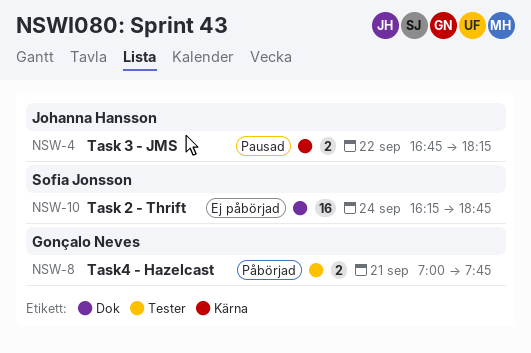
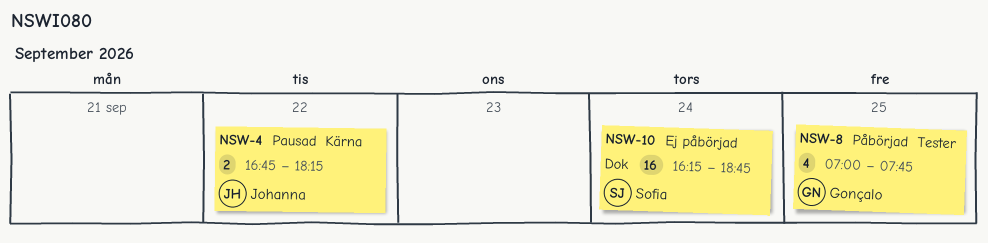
NSW-8, estimate: 2 -> 4
NSW-8, day: Sep 21 -> Sep 25

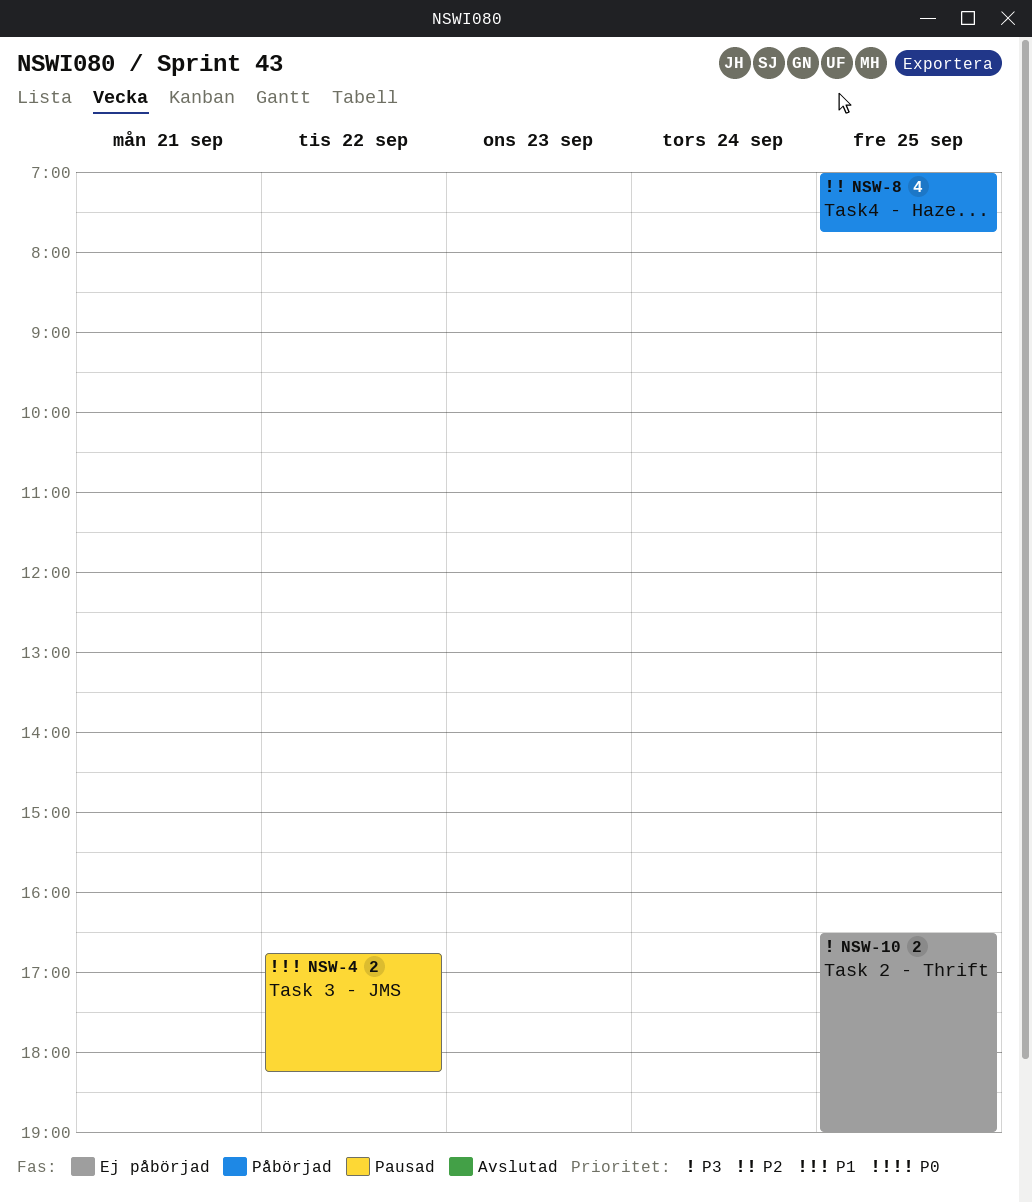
NSW-10, estimate: 16 -> 2
NSW-10, day: Sep 24 -> Sep 25
NSW-10, begins: 16:15 -> 16:30
NSW-10, ends: 18:45 -> 19:00

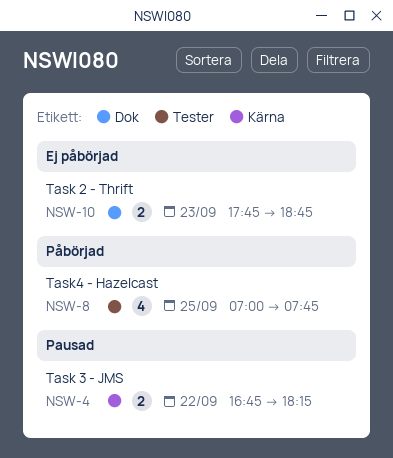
NSW-10, day: Sep 25 -> Sep 23
NSW-10, begins: 16:30 -> 17:45
NSW-10, ends: 19:00 -> 18:45

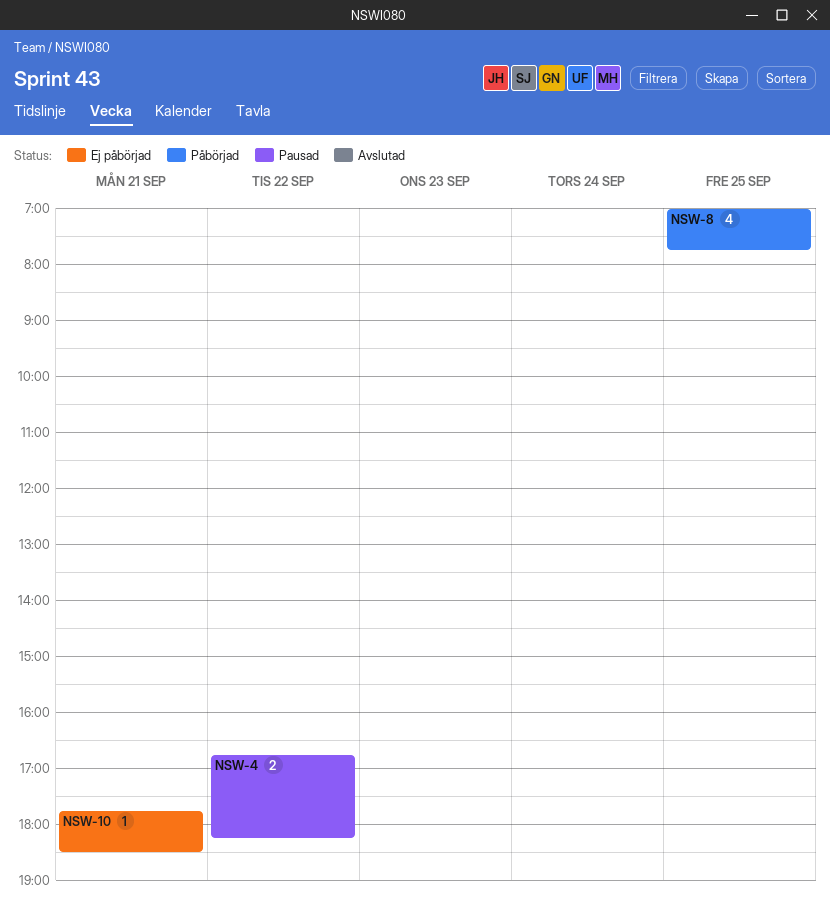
NSW-10, estimate: 2 -> 1
NSW-10, day: Sep 23 -> Sep 21
NSW-10, ends: 18:45 -> 18:30

